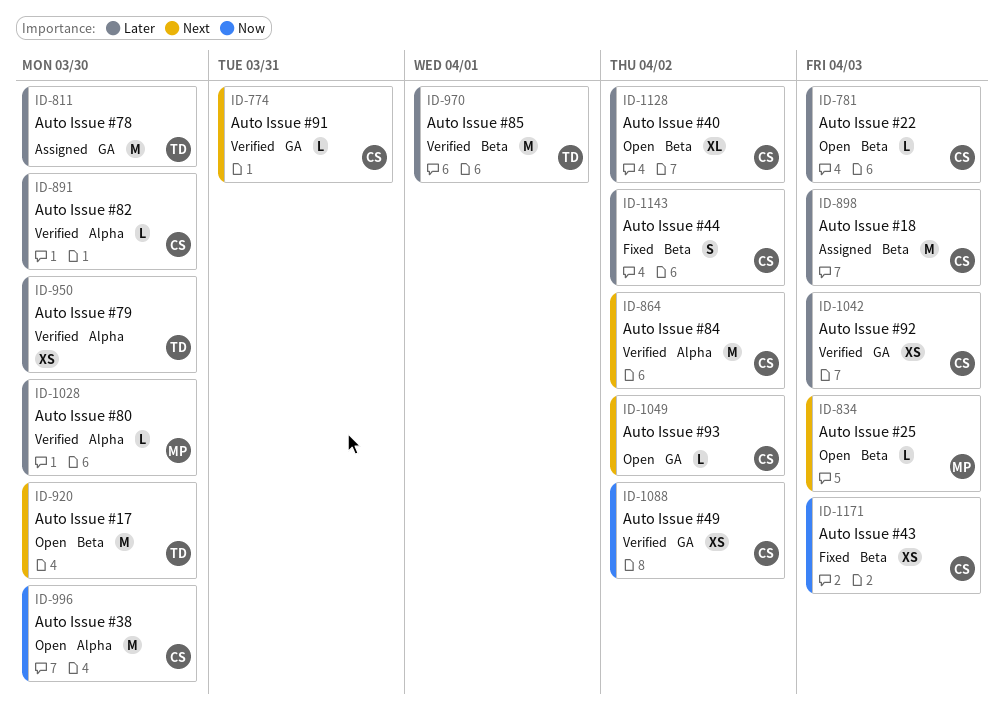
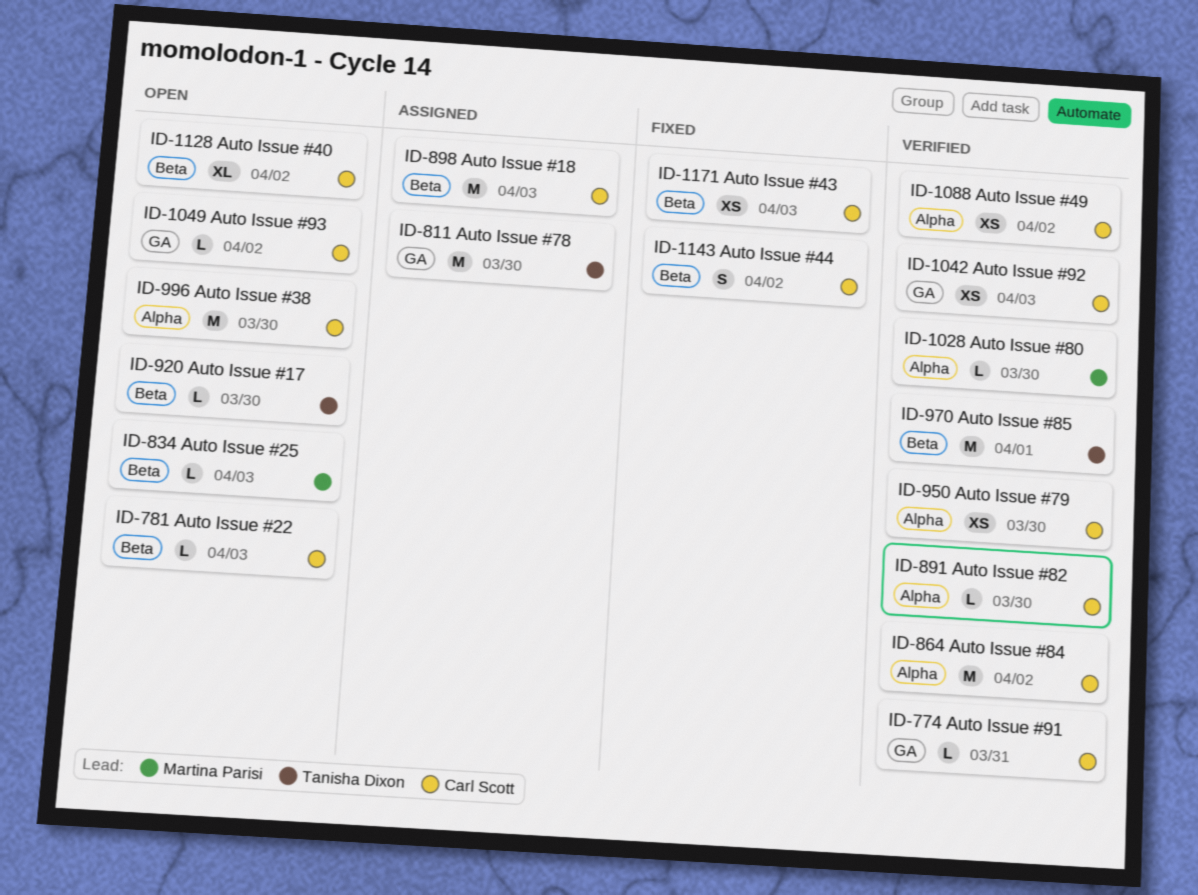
ID-920, estimate: M -> L
ID-950, owner: Tanisha Dixon -> Carl Scott
ID-1088, label: GA -> Alpha

